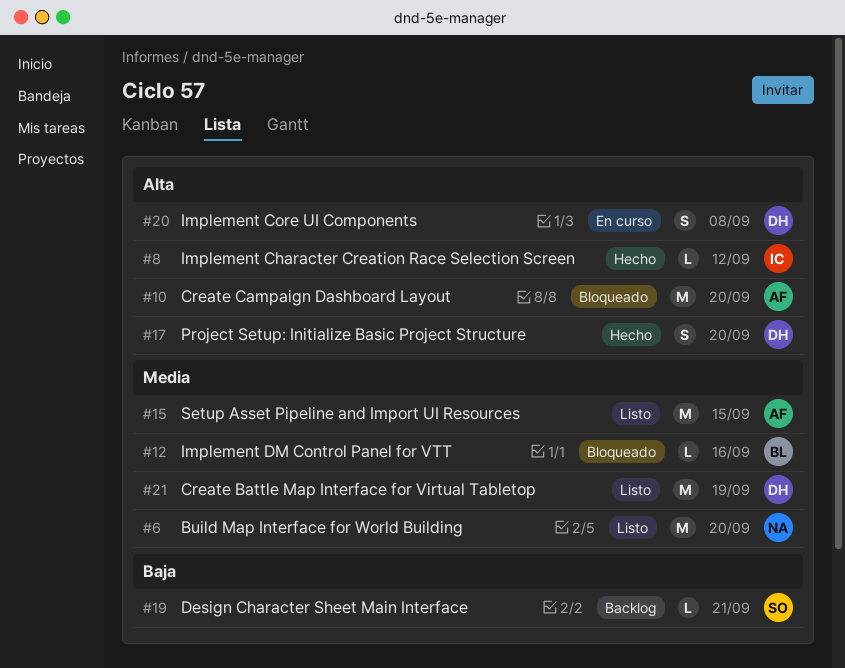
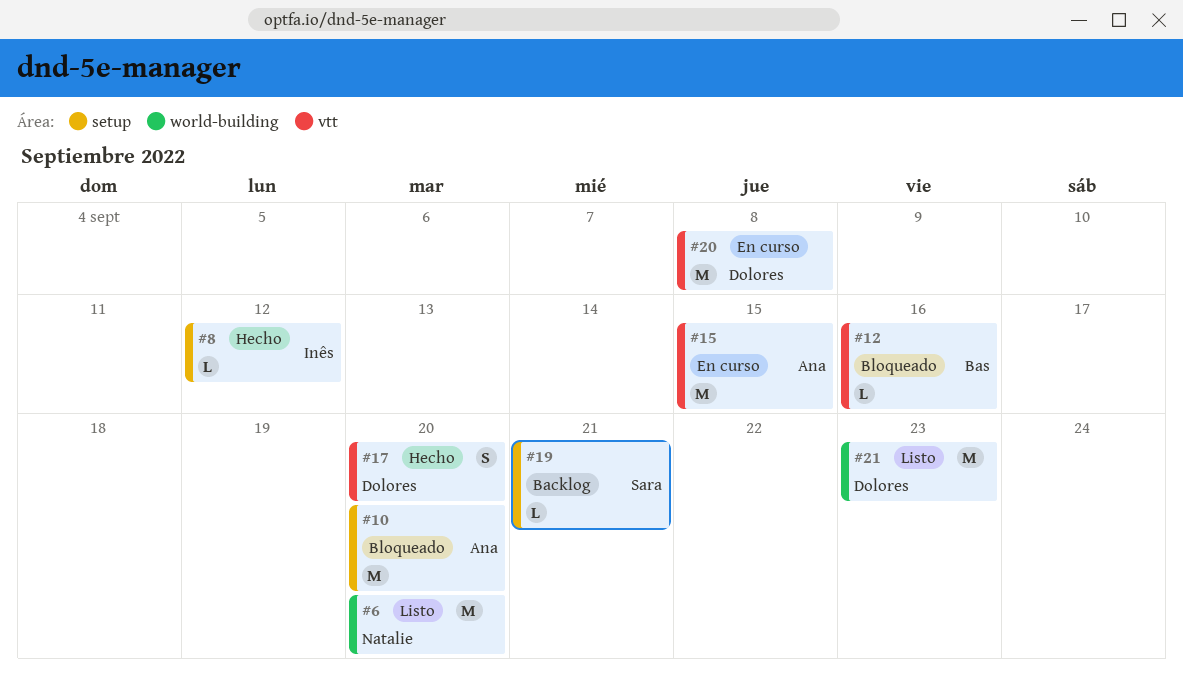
#15, status: Listo -> En curso
#20, estimate: S -> M
#21, due: Sep 19 -> Sep 23

